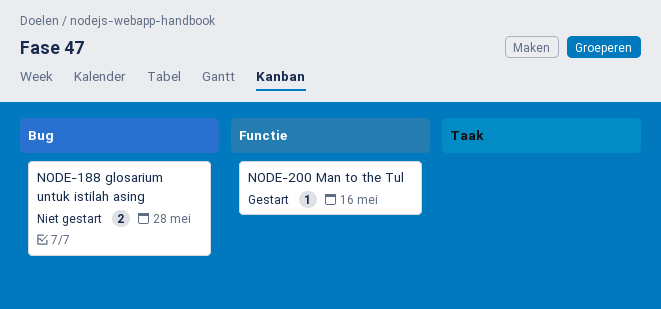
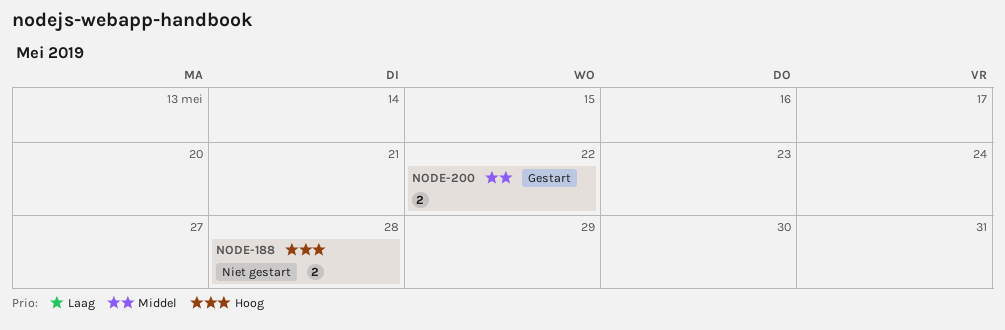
NODE-200, estimate: 1 -> 2
NODE-200, due: May 16 -> May 22

